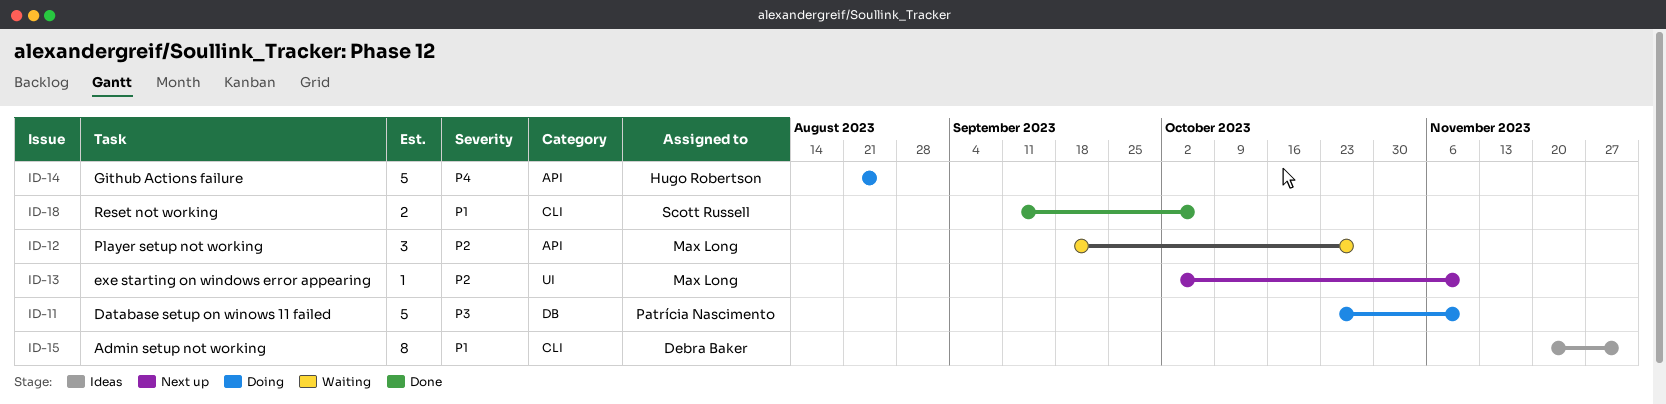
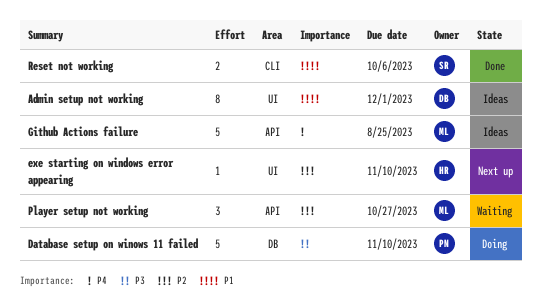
Admin setup not working, label: CLI -> UI
exe starting on windows error appearing, owner: Max Long -> Hugo Robertson
Github Actions failure, status: Doing -> Ideas
Github Actions failure, owner: Hugo Robertson -> Max Long

